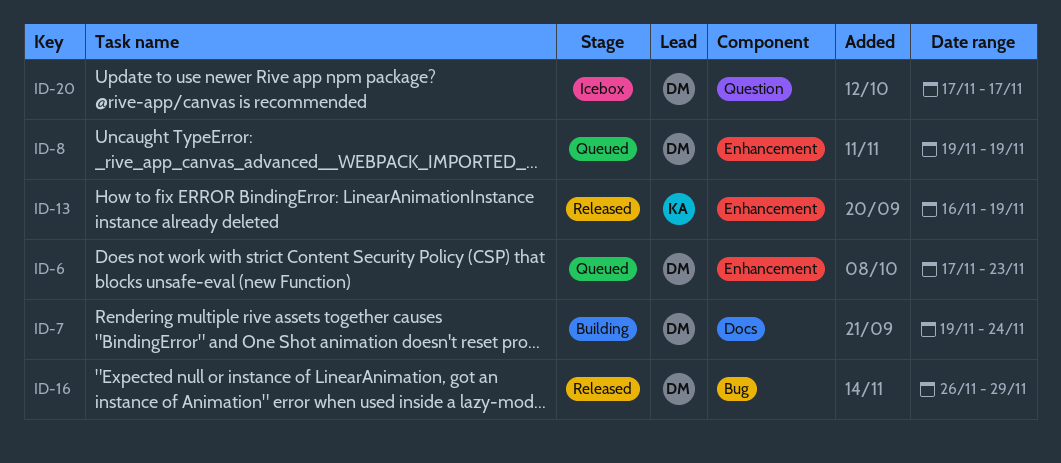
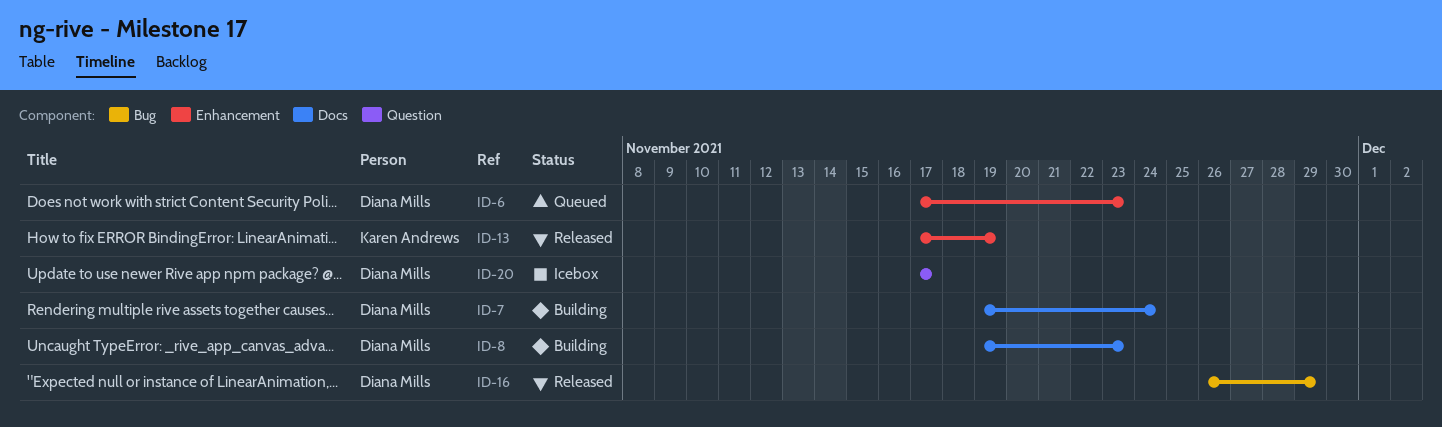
ID-8, status: Queued -> Building
ID-8, label: Enhancement -> Docs
ID-8, due: Nov 19 -> Nov 23
ID-13, start: Nov 16 -> Nov 17

